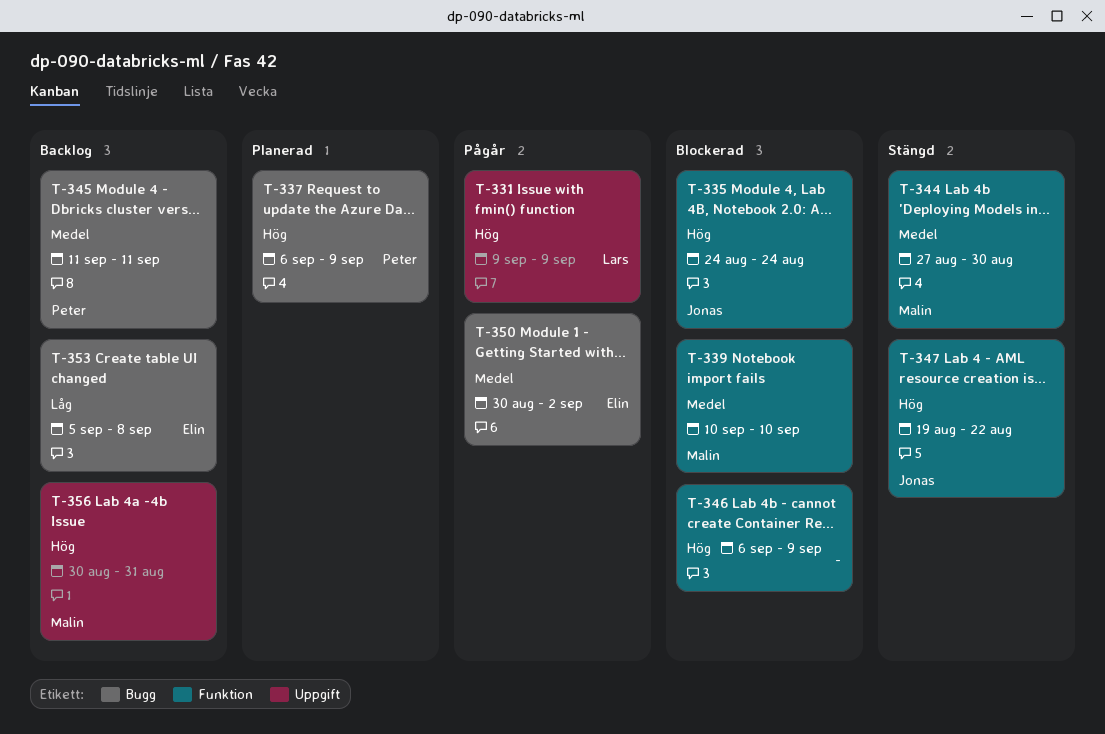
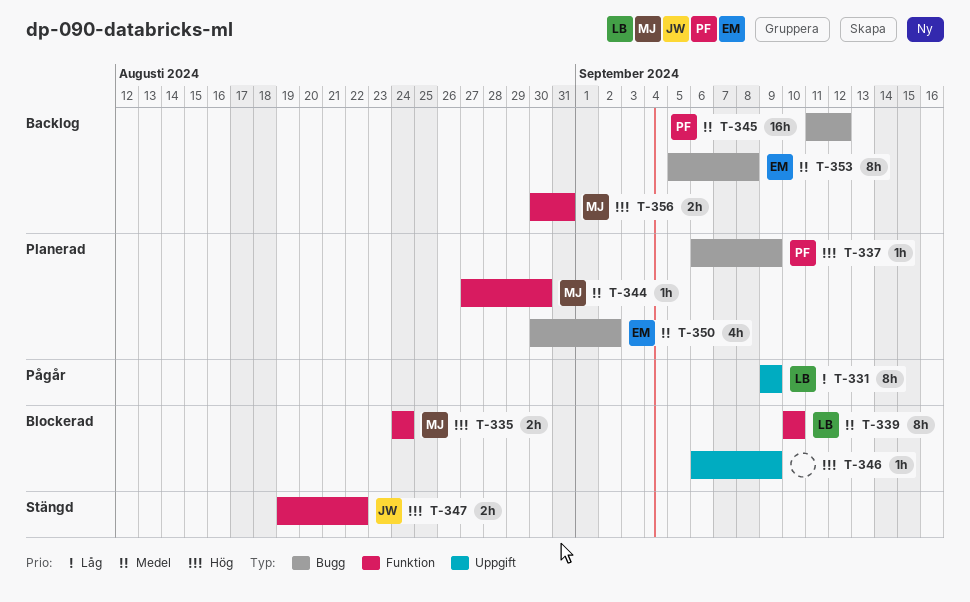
T-331, priority: Hög -> Låg
T-335, owner: Jonas -> Malin
T-339, owner: Malin -> Lars
T-344, status: Stängd -> Planerad
T-345, due: Sep 11 -> Sep 12
T-346, label: Funktion -> Uppgift
T-350, status: Pågår -> Planerad
T-353, priority: Låg -> Medel
T-356, label: Uppgift -> Funktion

